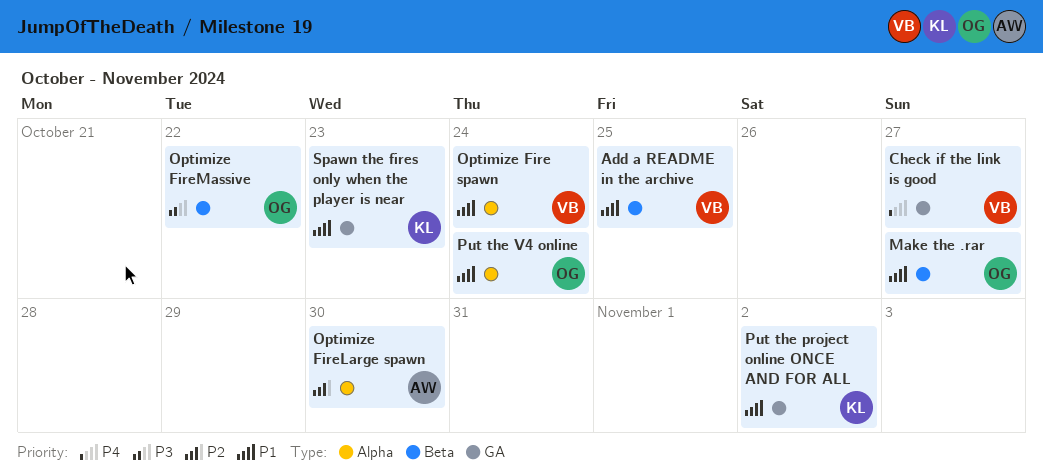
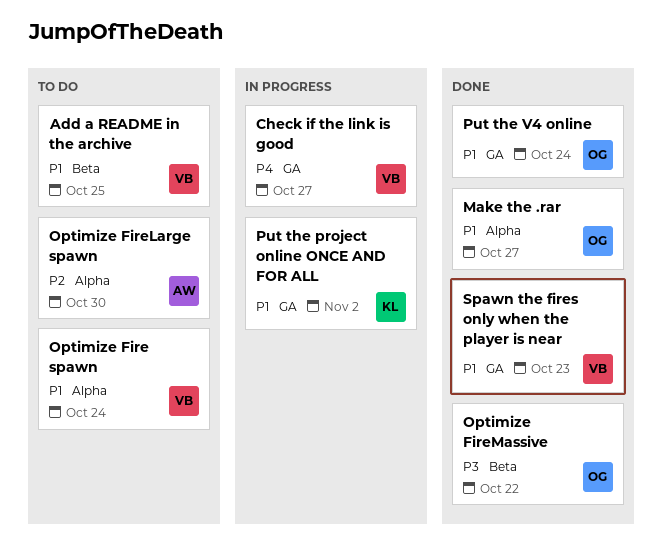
Make the .rar, label: Beta -> Alpha
Put the V4 online, label: Alpha -> GA
Spawn the fires only when the player is near, owner: KL -> VB

